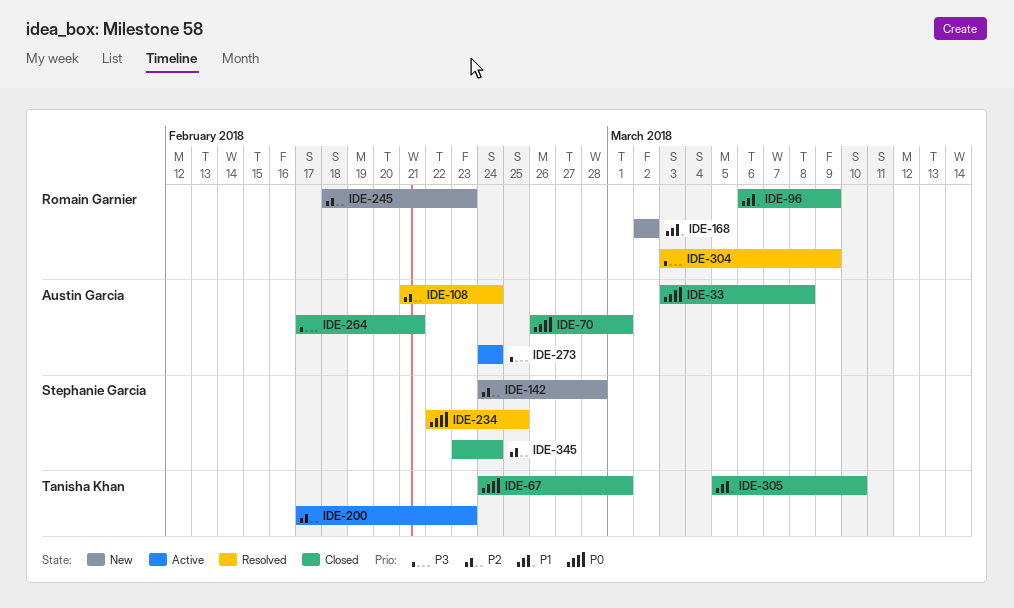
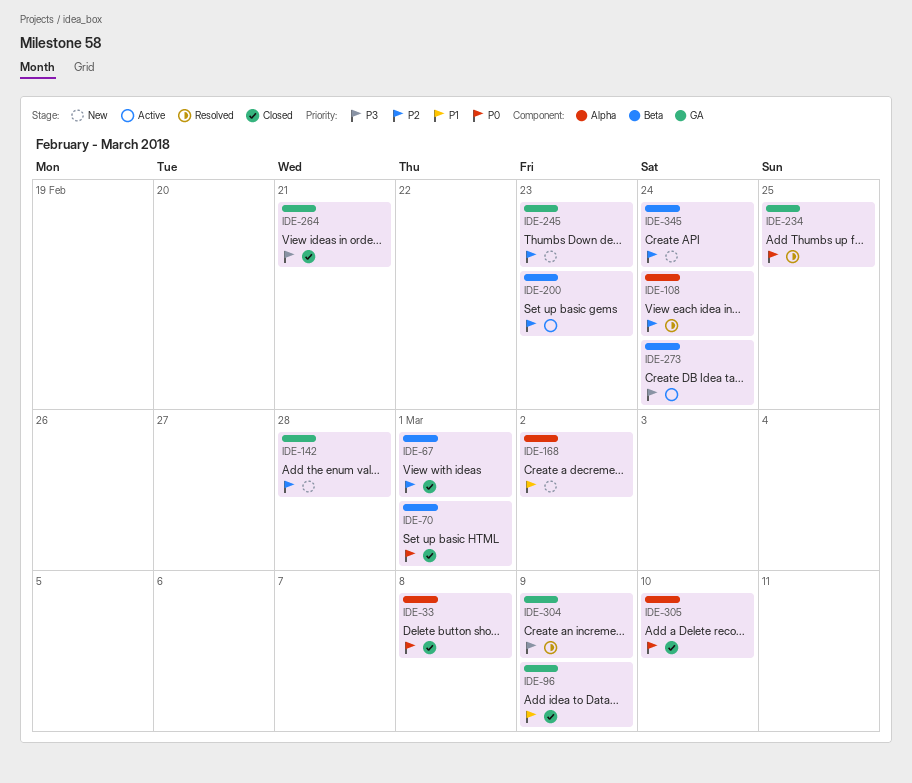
IDE-67, priority: P0 -> P2
IDE-305, priority: P1 -> P0
IDE-345, status: Closed -> New

